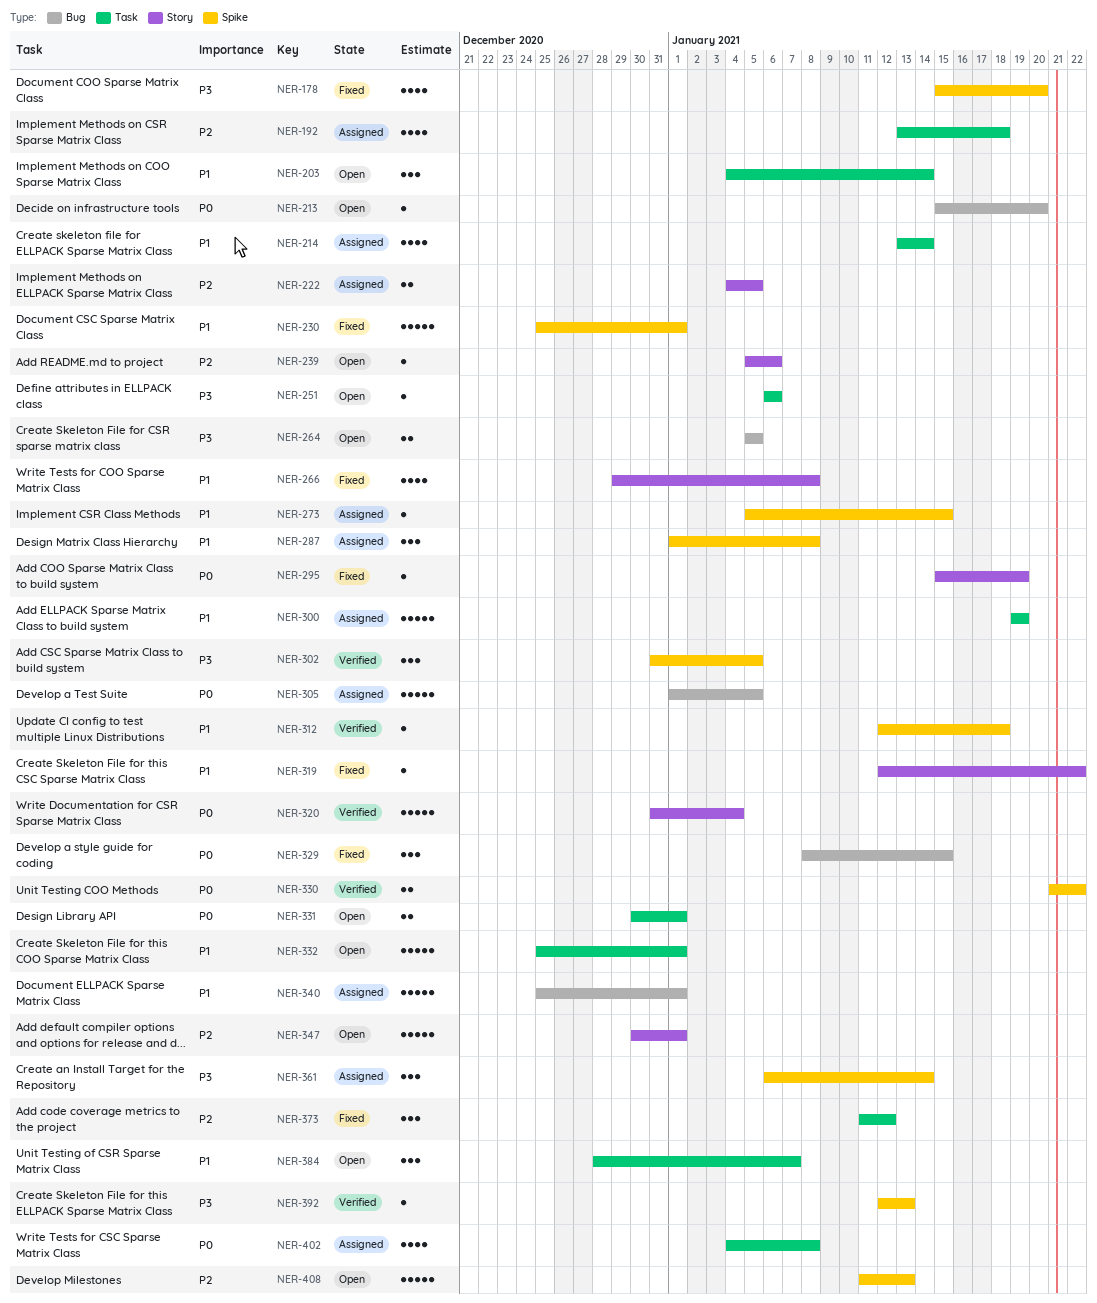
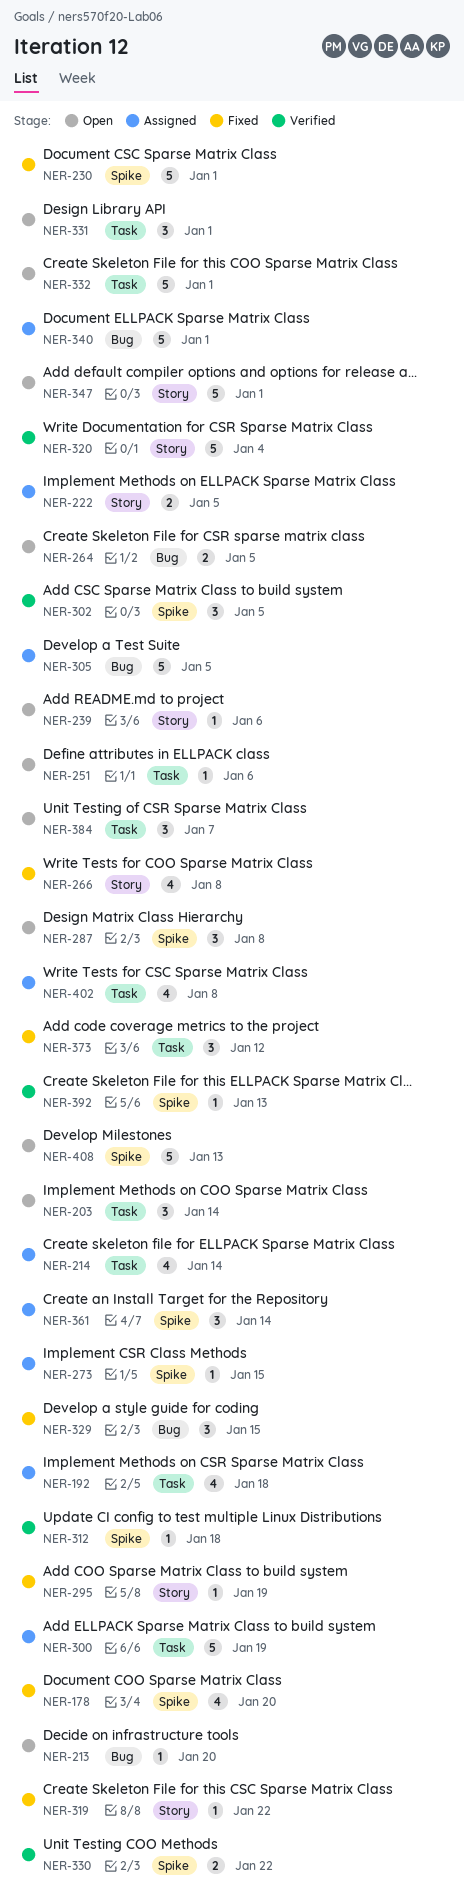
NER-287, status: Assigned -> Open
NER-331, estimate: 2 -> 3

